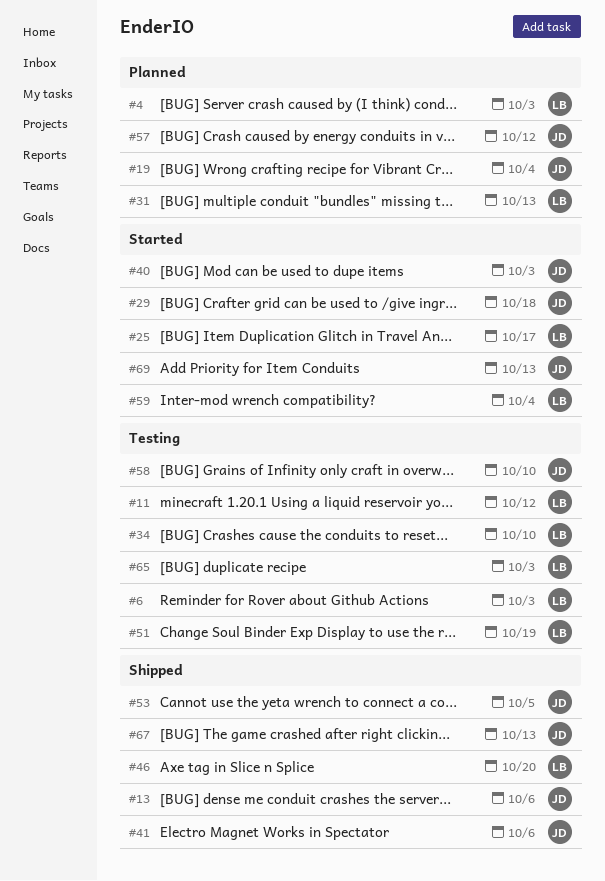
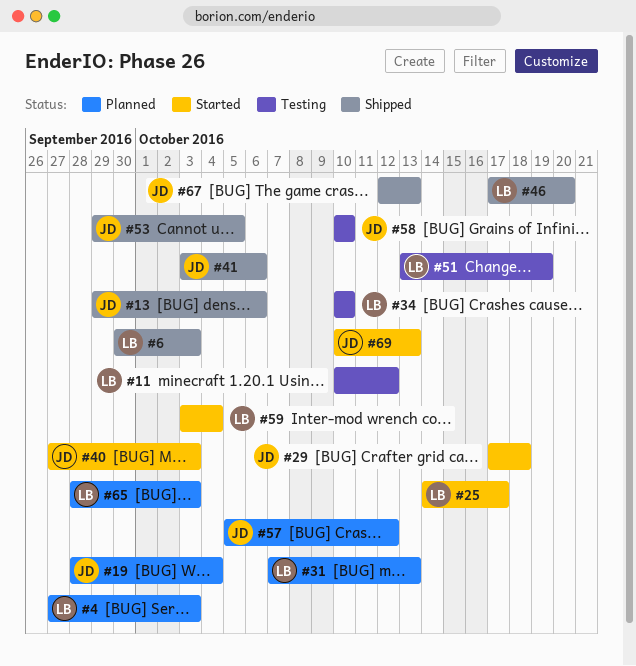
#6, status: Testing -> Shipped
#65, status: Testing -> Planned

